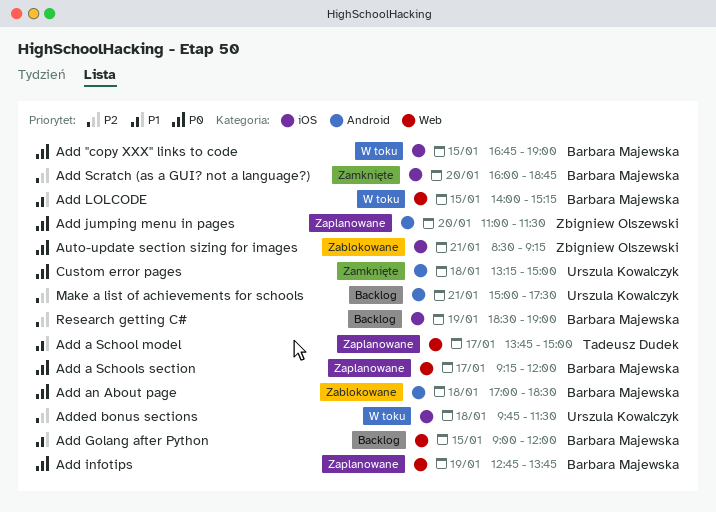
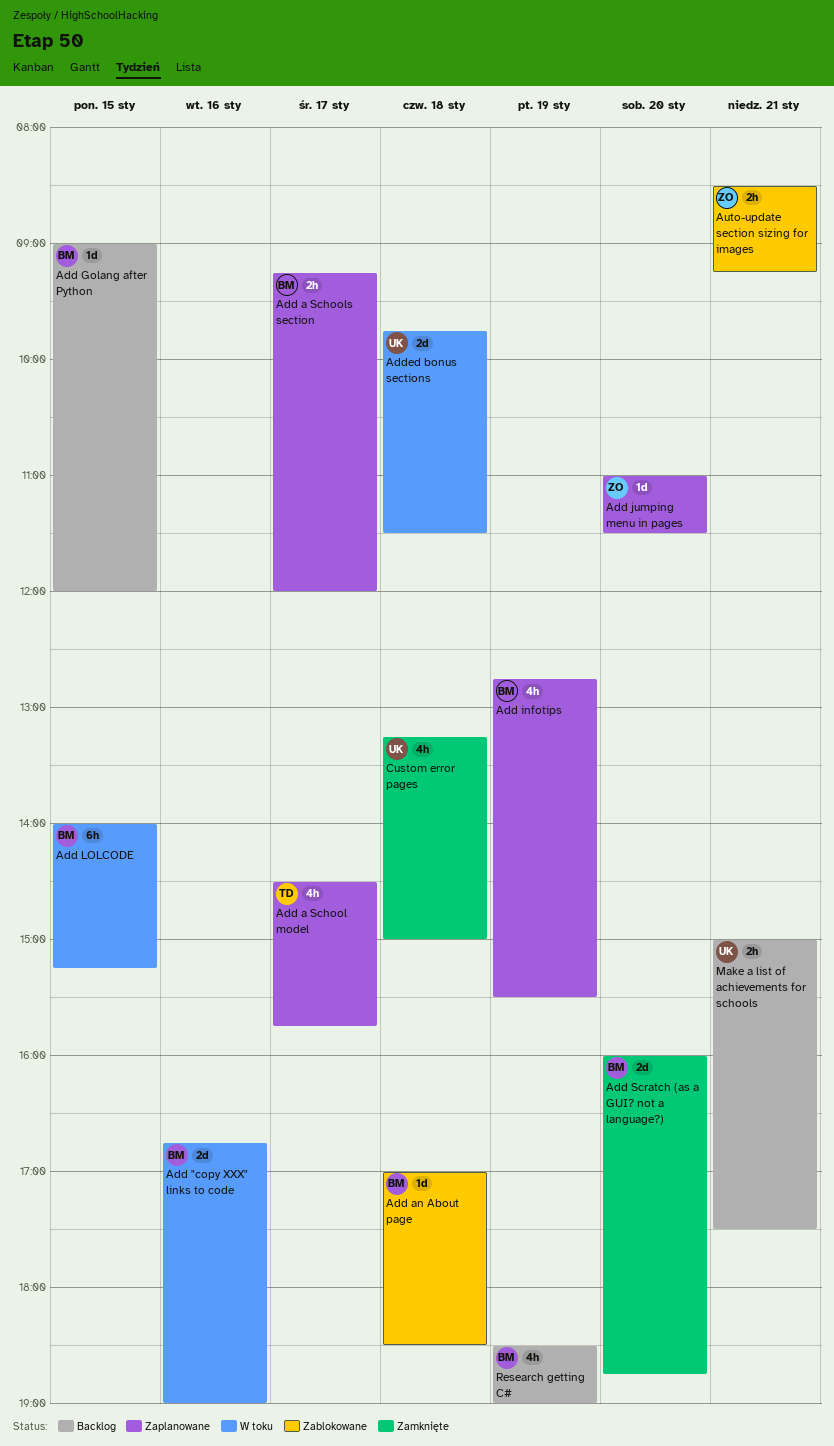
Add "copy XXX" links to code, day: Jan 15 -> Jan 16
Add a School model, begins: 13:45 -> 14:30
Add a School model, ends: 15:00 -> 15:45
Add infotips, ends: 13:45 -> 15:30

